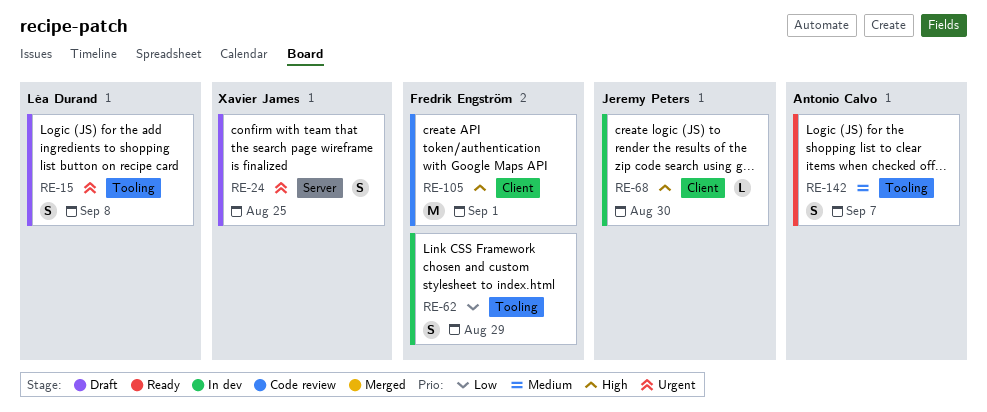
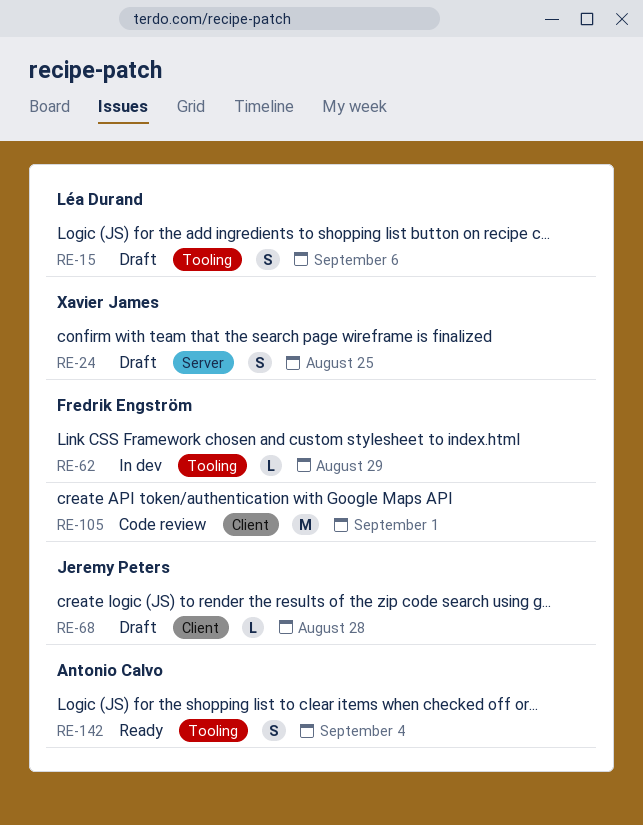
RE-15, due: Sep 8 -> Sep 6
RE-62, estimate: S -> L
RE-68, status: In dev -> Draft
RE-68, due: Aug 30 -> Aug 28
RE-142, due: Sep 7 -> Sep 4

